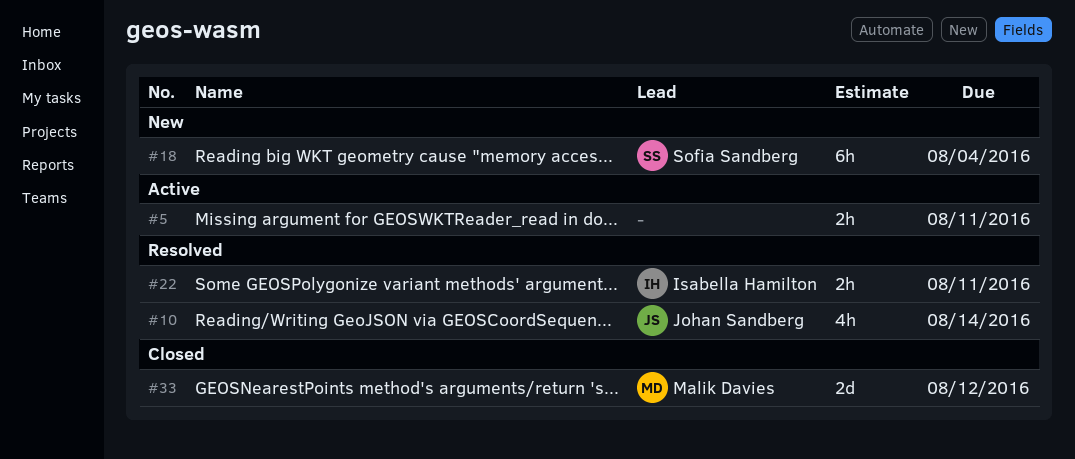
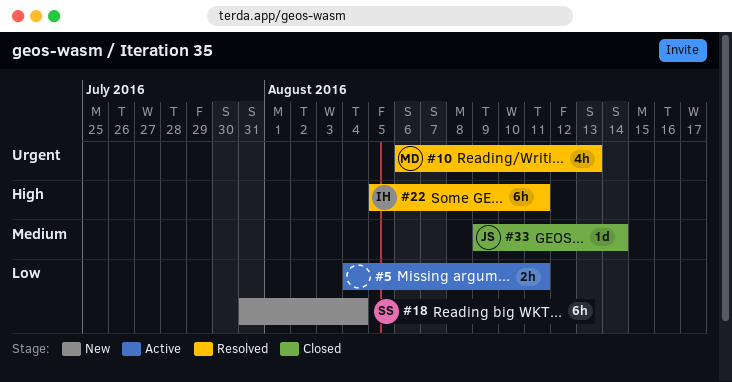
#10, owner: Johan Sandberg -> Malik Davies
#10, due: Aug 14 -> Aug 13
#22, estimate: 2h -> 6h
#33, owner: Malik Davies -> Johan Sandberg
#33, estimate: 2d -> 1d
#33, due: Aug 12 -> Aug 14

